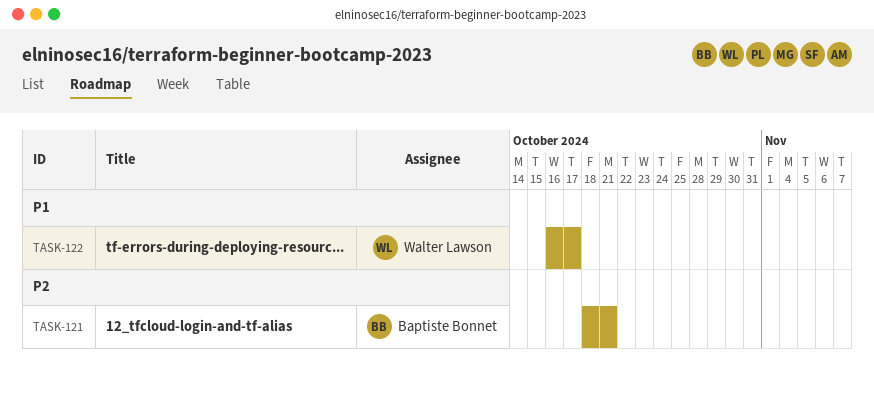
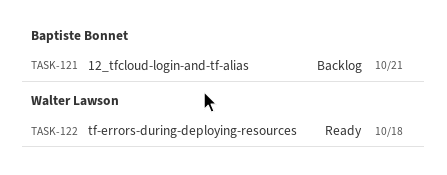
TASK-122, due: Oct 17 -> Oct 18

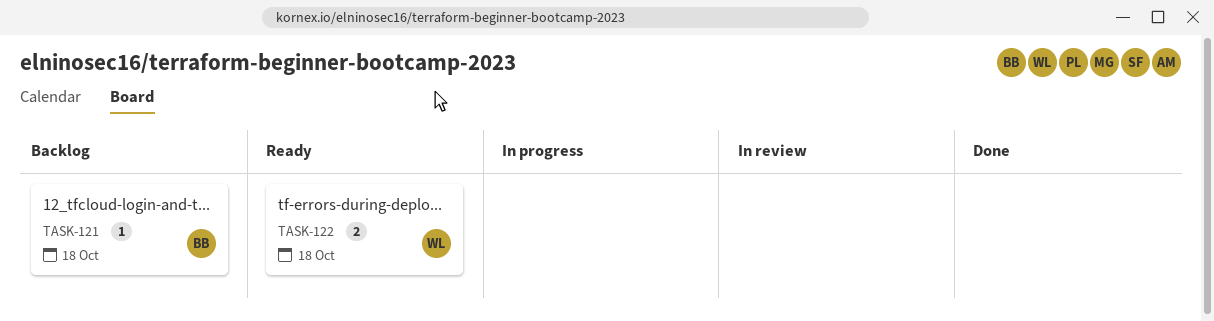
TASK-121, due: Oct 21 -> Oct 18

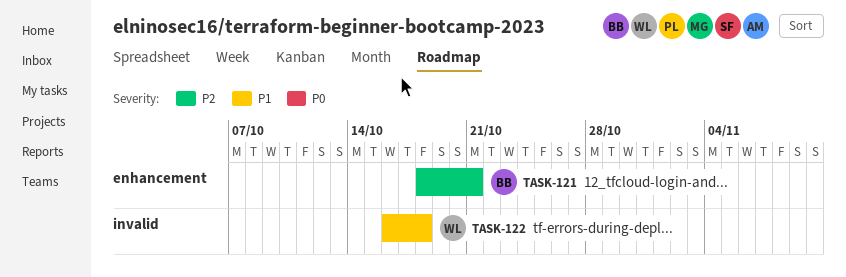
TASK-121, due: Oct 18 -> Oct 21

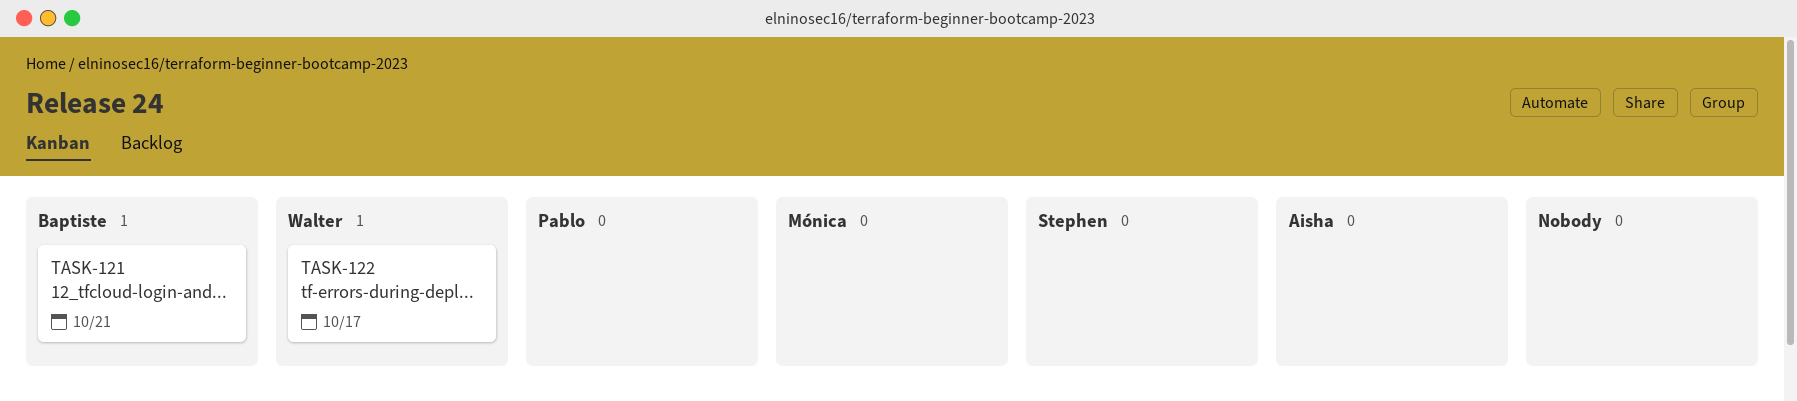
TASK-122, due: Oct 18 -> Oct 17

